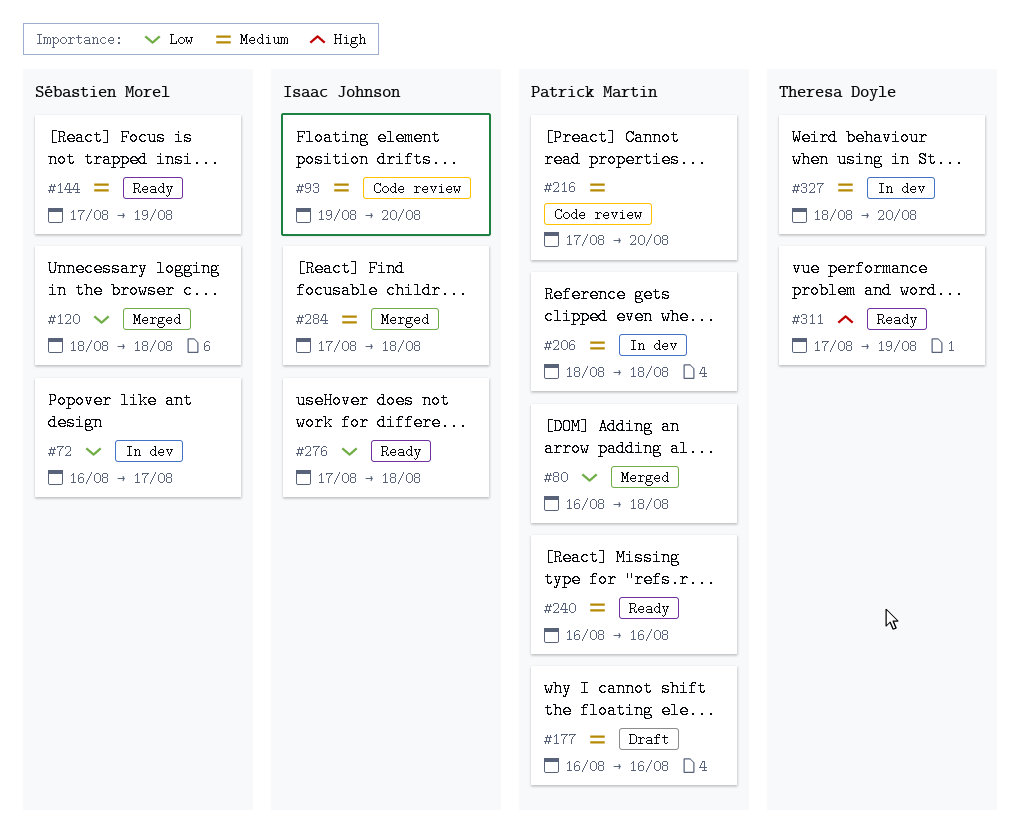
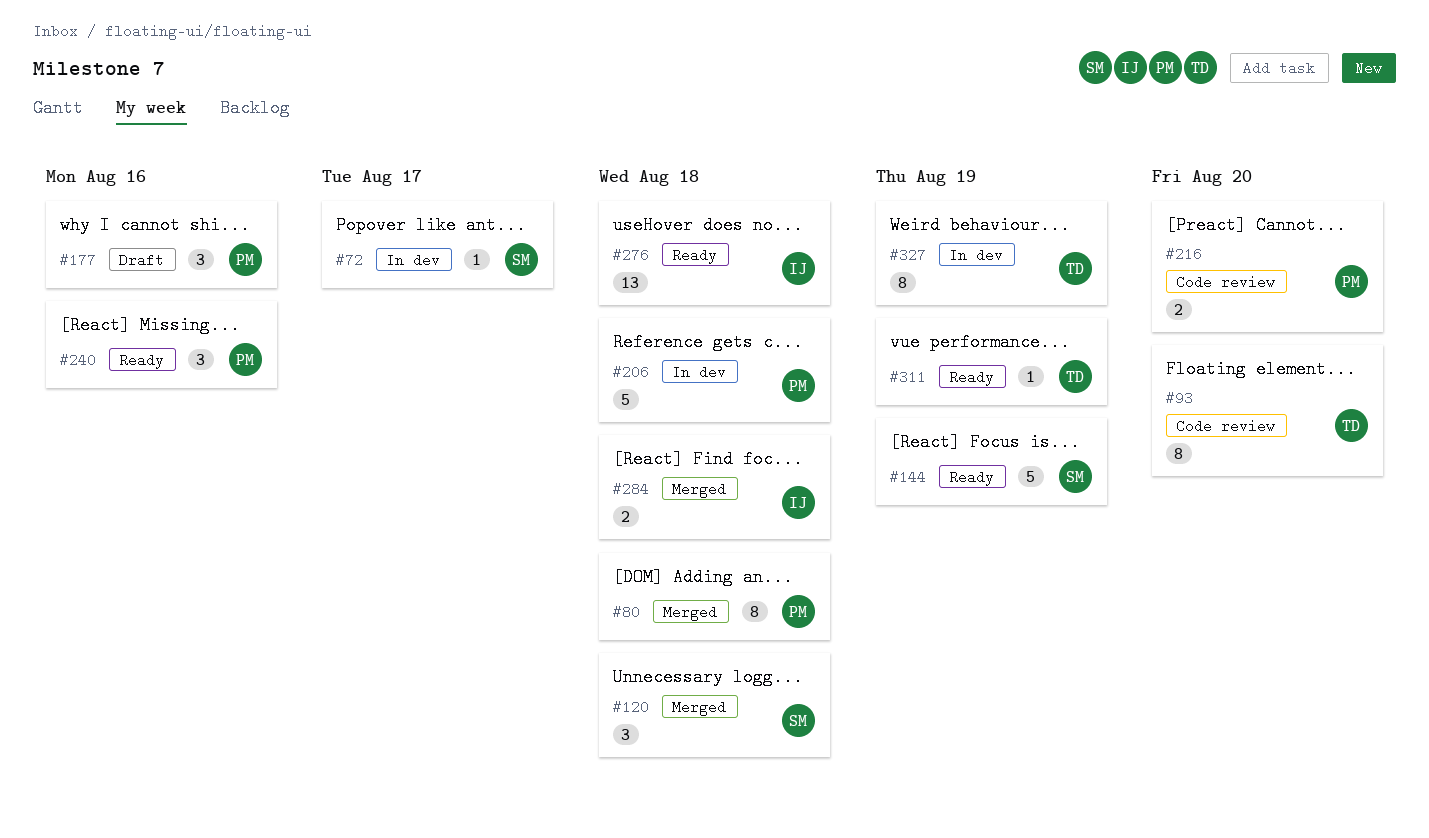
#93, owner: Isaac Johnson -> Theresa Doyle
#327, due: Aug 20 -> Aug 19

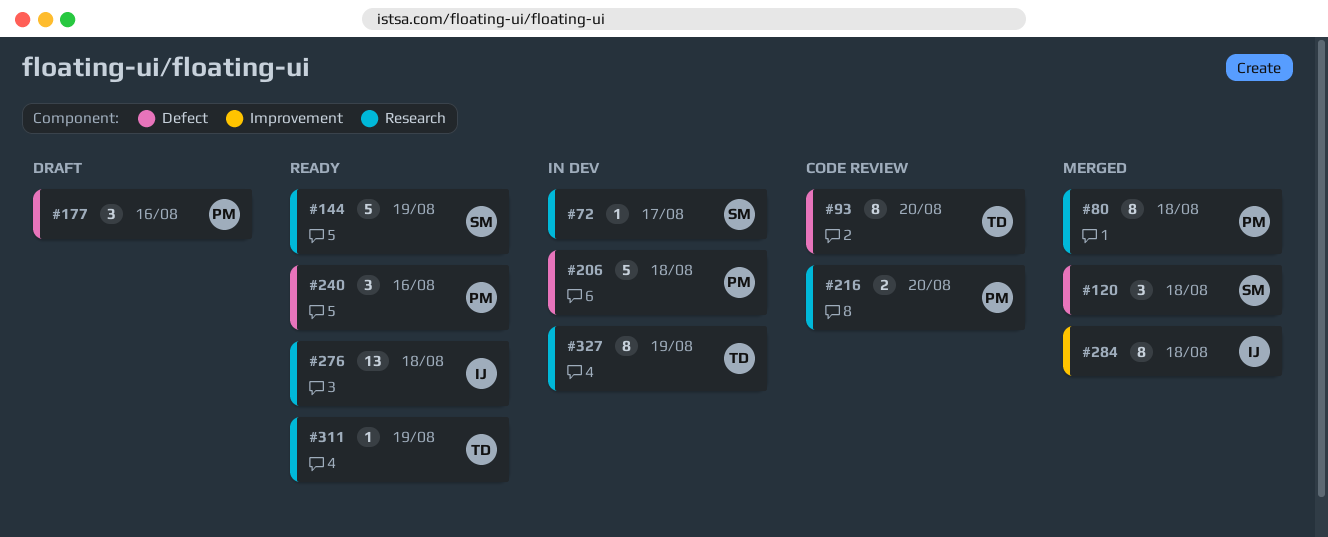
#284, estimate: 2 -> 8

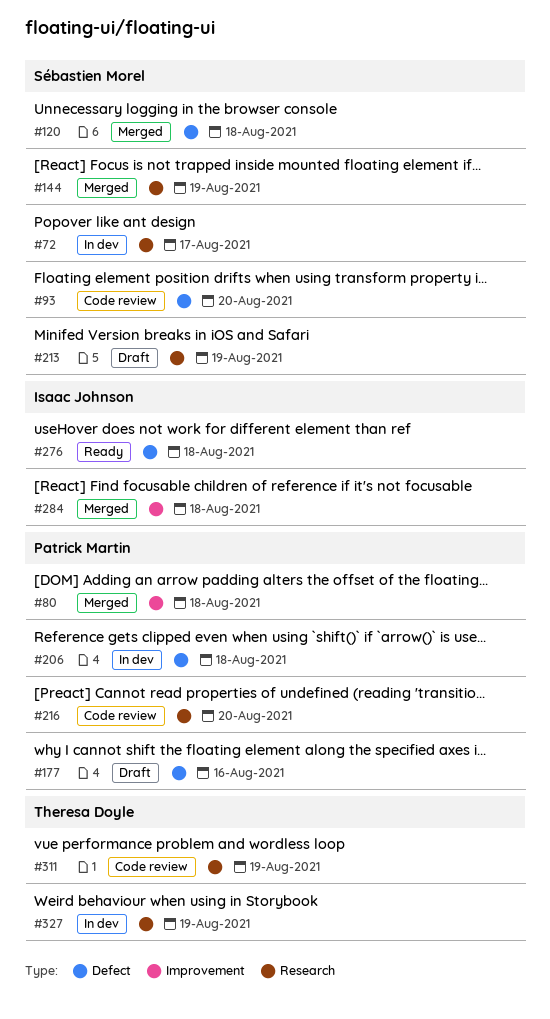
#80, label: Research -> Improvement
#93, owner: Theresa Doyle -> Sébastien Morel
#144, status: Ready -> Merged
#213: none -> present
#240: present -> none
#276, label: Research -> Defect
#311, status: Ready -> Code review

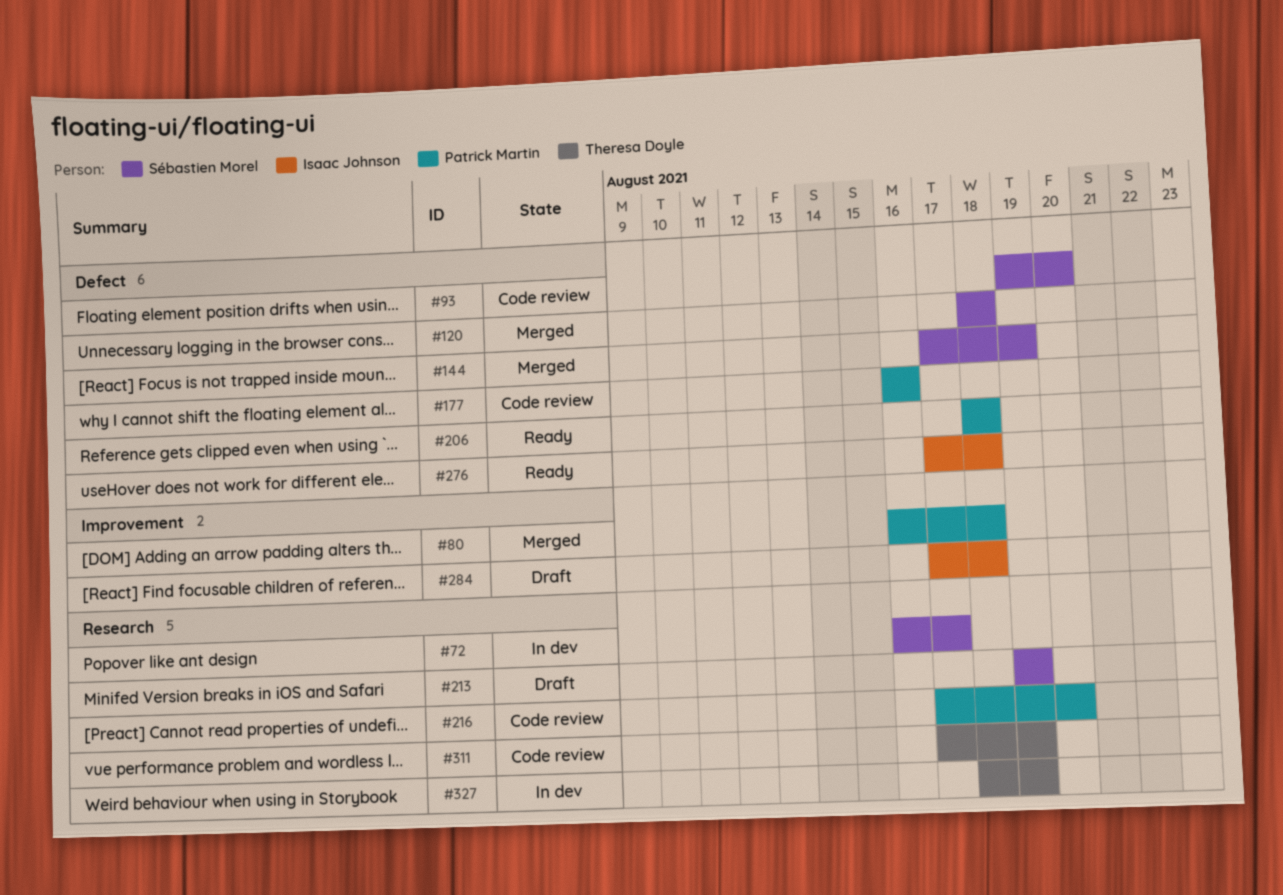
#144, label: Research -> Defect
#177, status: Draft -> Code review
#206, status: In dev -> Ready
#284, status: Merged -> Draft

